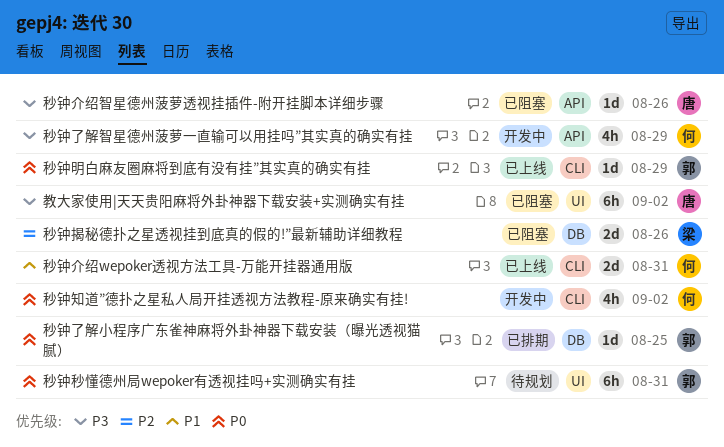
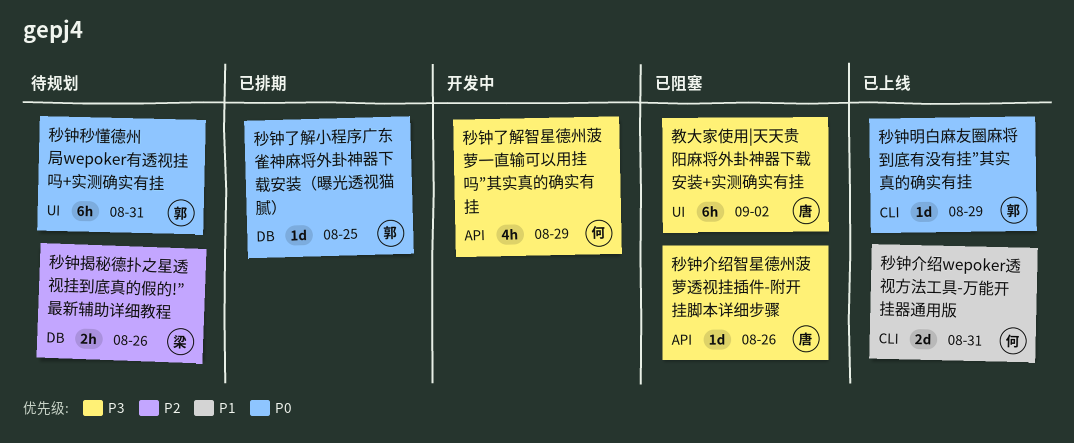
秒钟揭秘德扑之星透视挂到底真的假的!”最新辅助详细教程, status: 已阻塞 -> 待规划
秒钟揭秘德扑之星透视挂到底真的假的!”最新辅助详细教程, estimate: 2d -> 2h
秒钟知道”德扑之星私人局开挂透视方法教程-原来确实有挂!: present -> none

